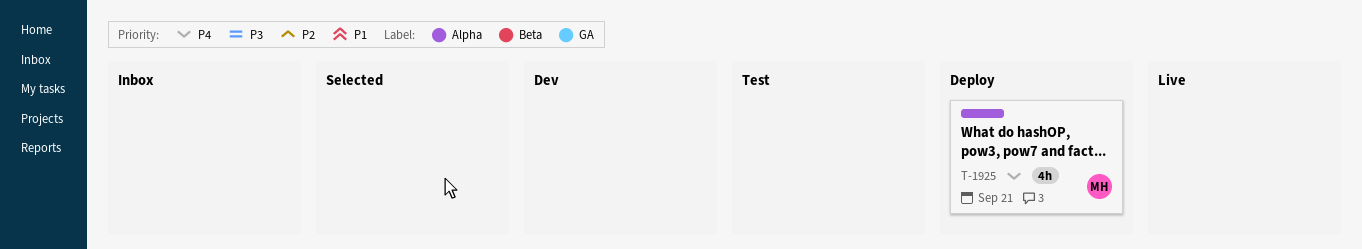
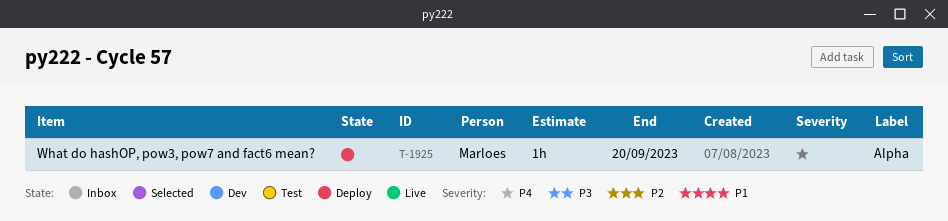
T-1925, estimate: 4h -> 1h
T-1925, due: Sep 21 -> Sep 20

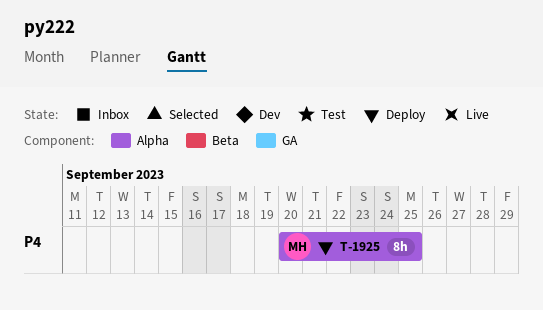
T-1925, estimate: 1h -> 8h
T-1925, due: Sep 20 -> Sep 25

